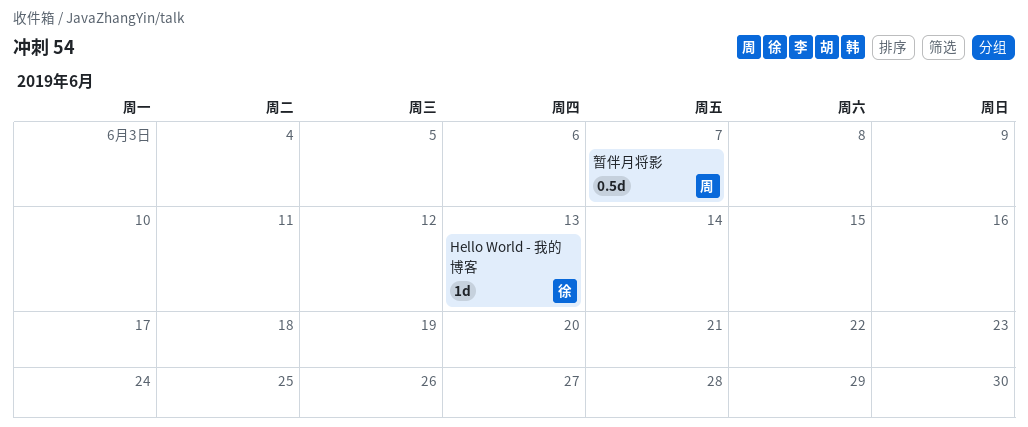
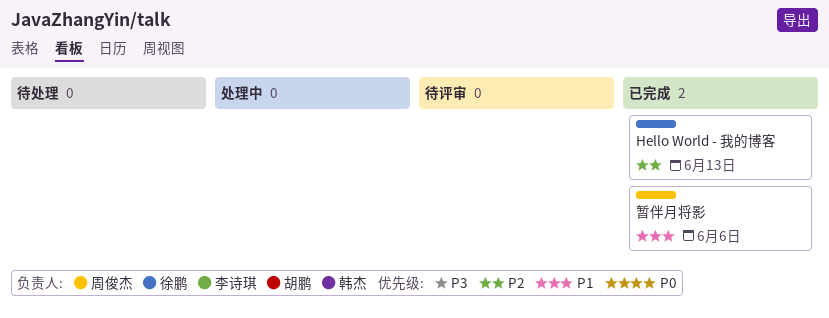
暂伴月将影, due: Jun 7 -> Jun 6

